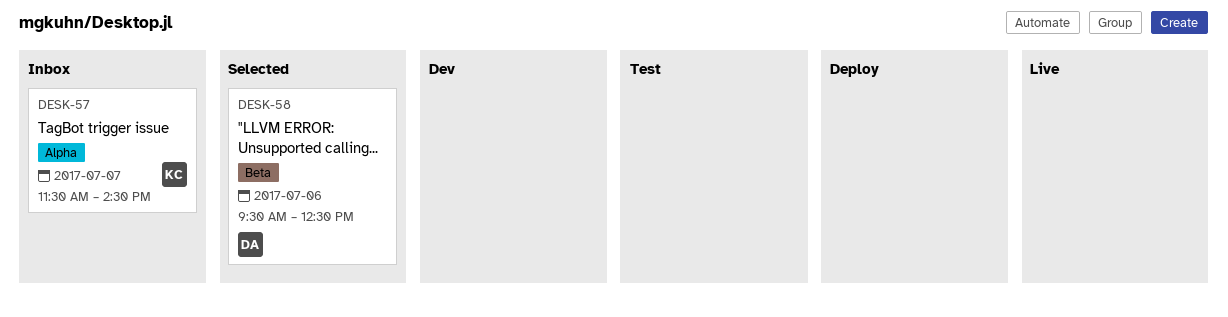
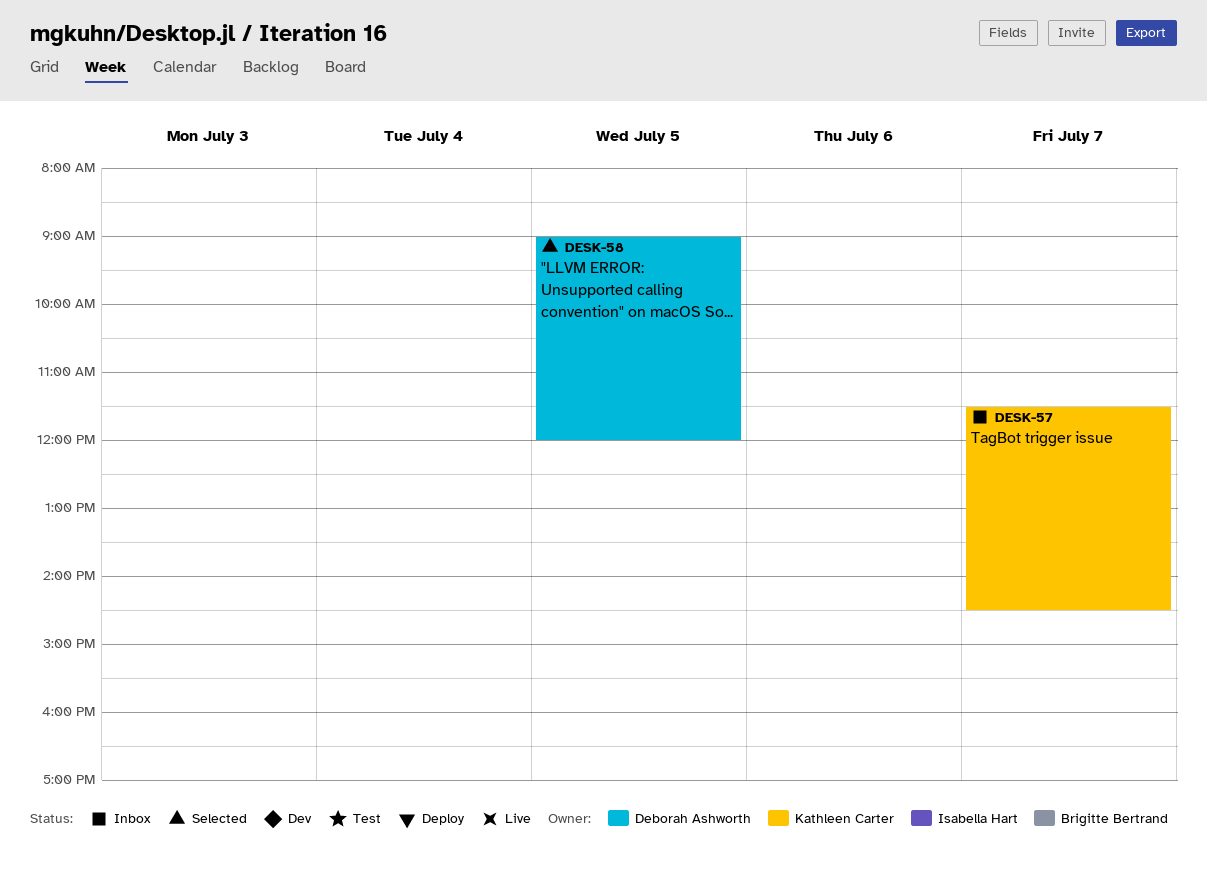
DESK-58, day: Jul 6 -> Jul 5
DESK-58, begins: 09:30 -> 09:00
DESK-58, ends: 12:30 -> 12:00

